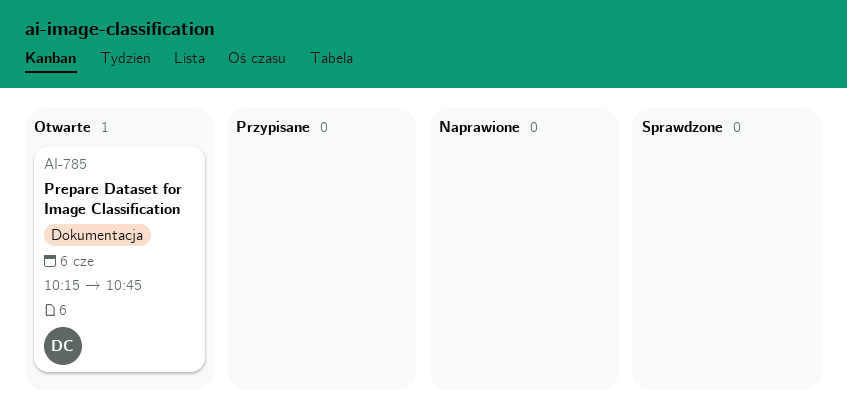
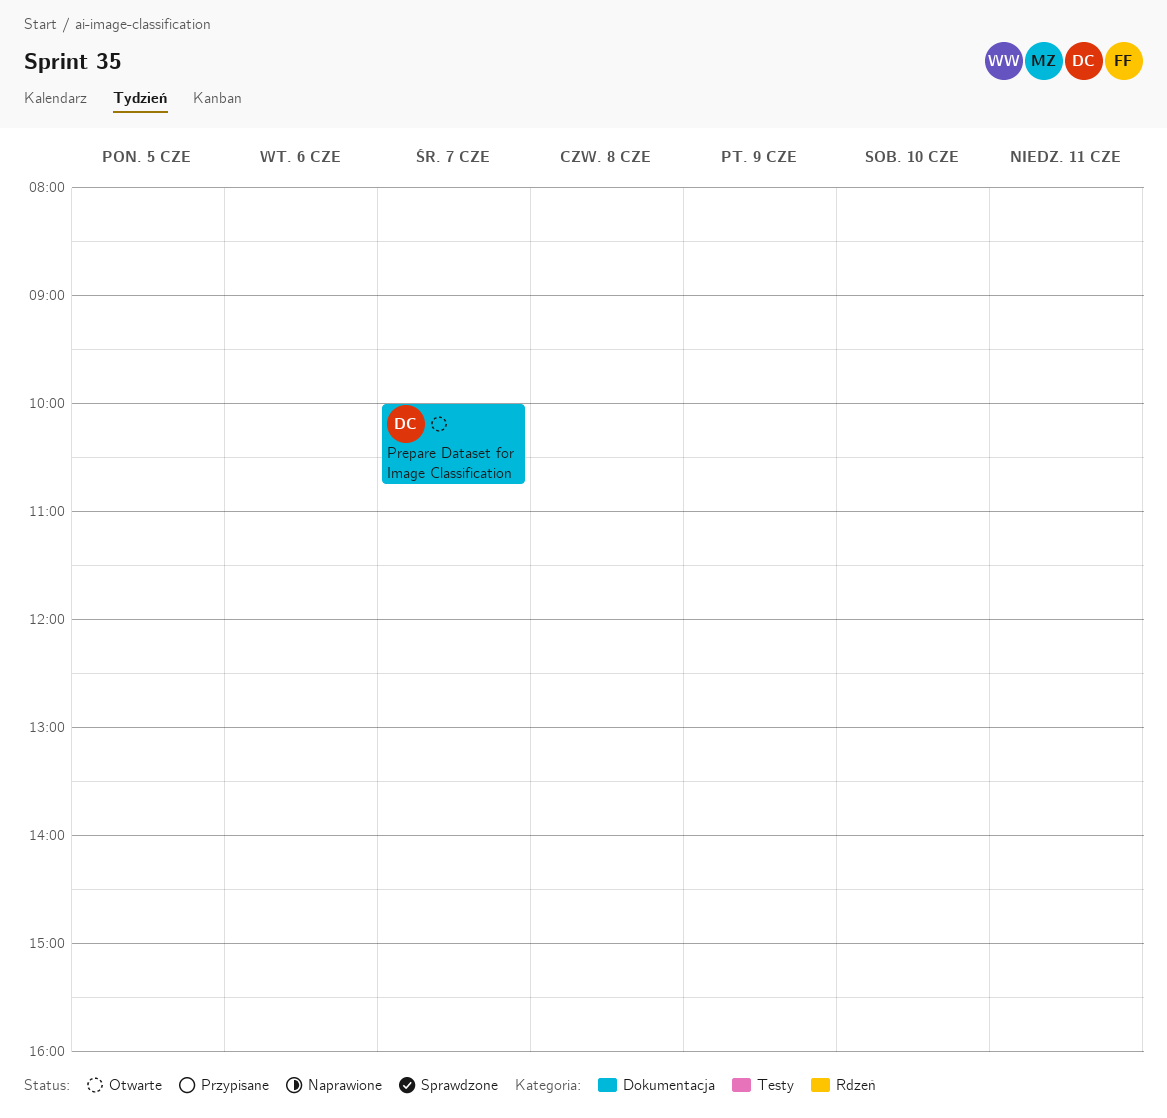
Prepare Dataset for Image Classification, day: Jun 6 -> Jun 7
Prepare Dataset for Image Classification, begins: 10:15 -> 10:00

